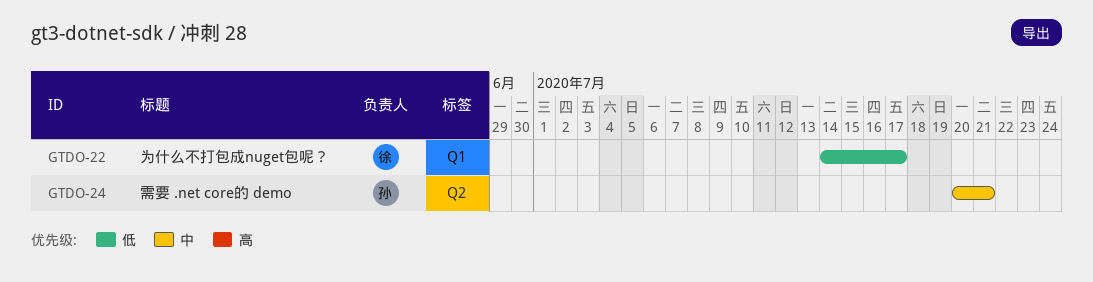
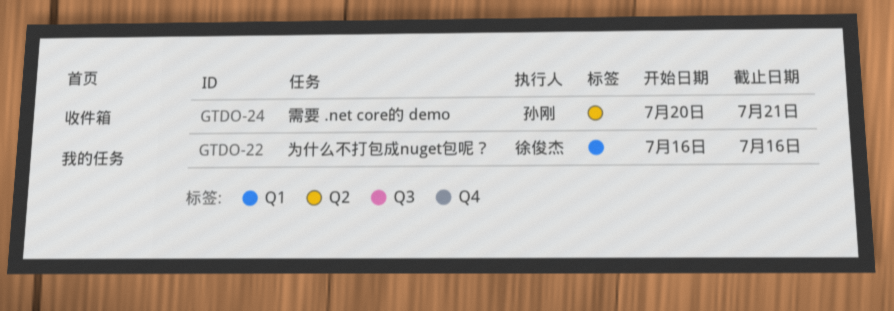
GTDO-22, start: Jul 14 -> Jul 16
GTDO-22, due: Jul 17 -> Jul 16

